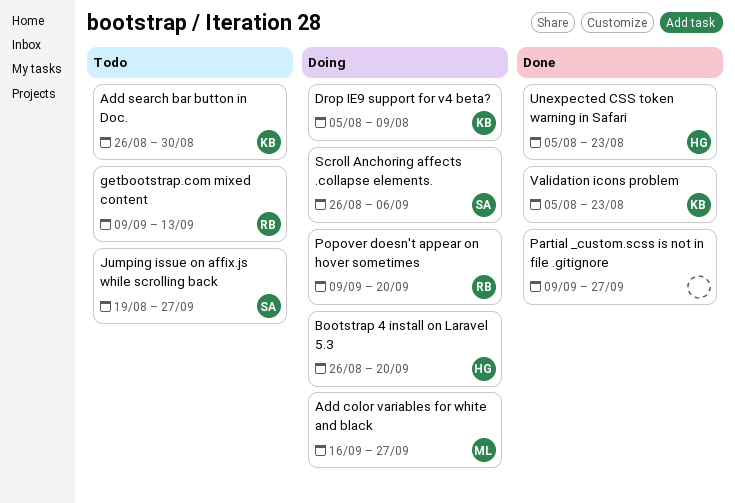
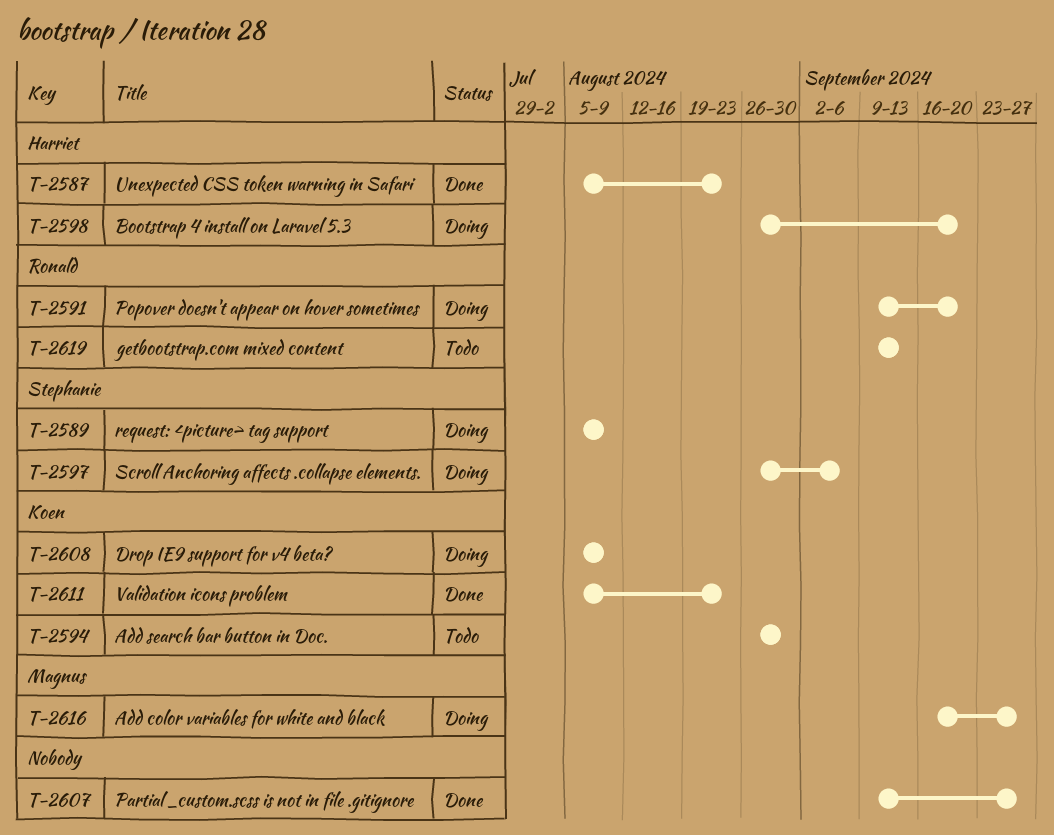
Jumping issue on affix.js while scrolling back: present -> none
request: <picture> tag support: none -> present

